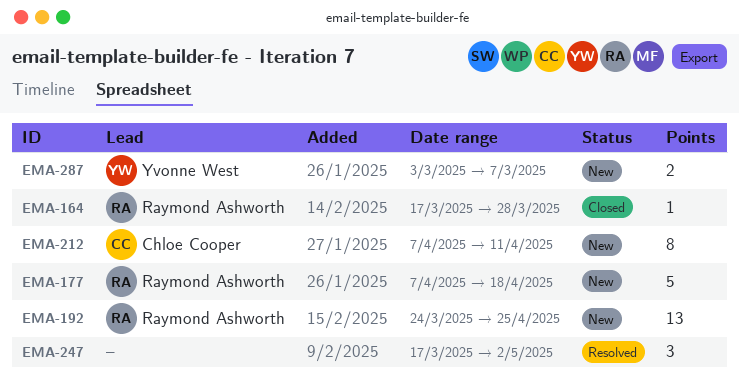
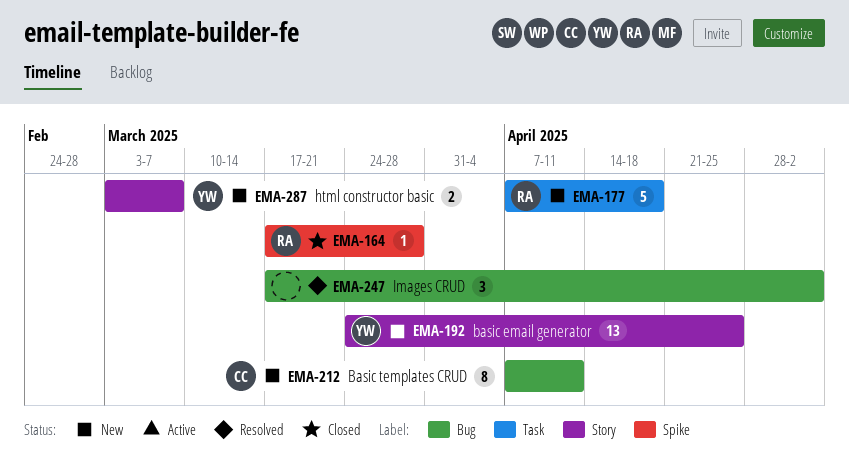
EMA-192, owner: Raymond Ashworth -> Yvonne West

